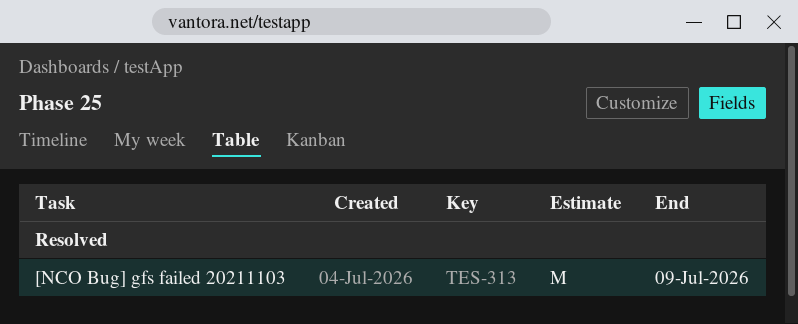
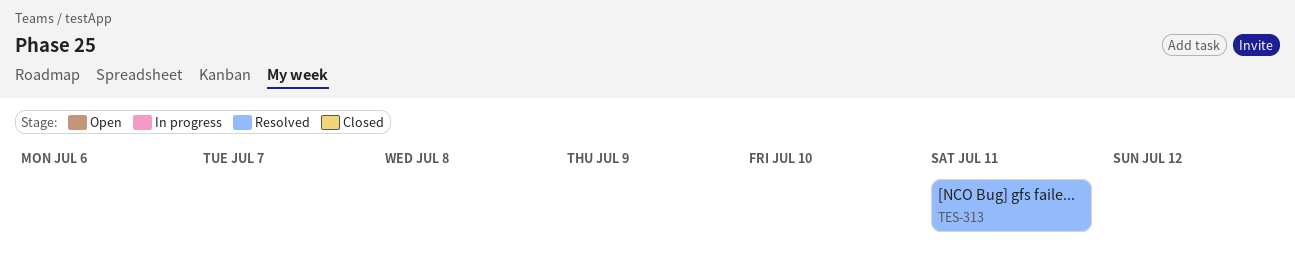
TES-313, due: Jul 9 -> Jul 11

